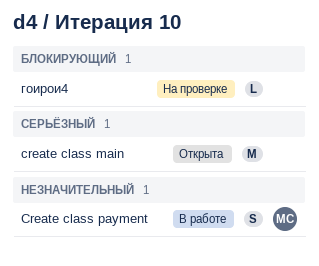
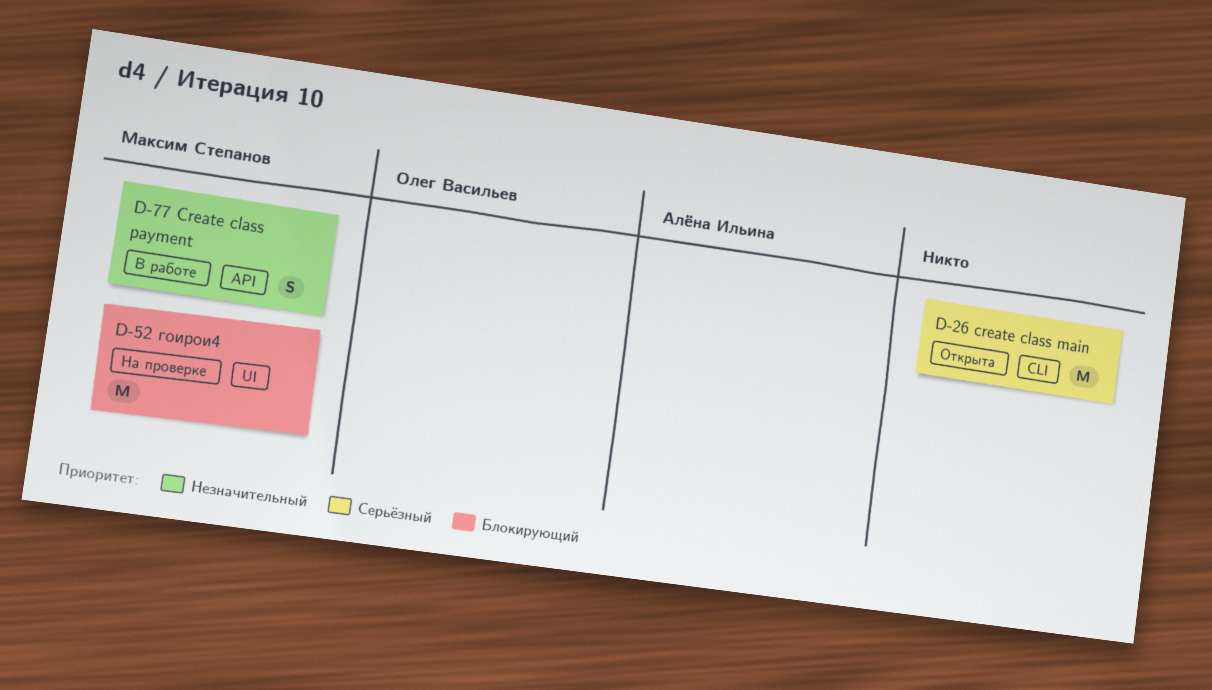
гоирои4, owner: none -> Максим Степанов
гоирои4, estimate: L -> M

